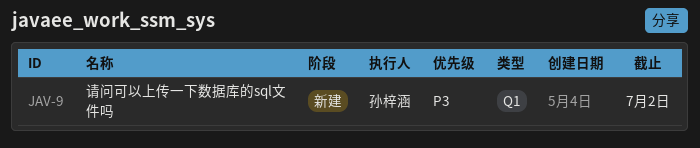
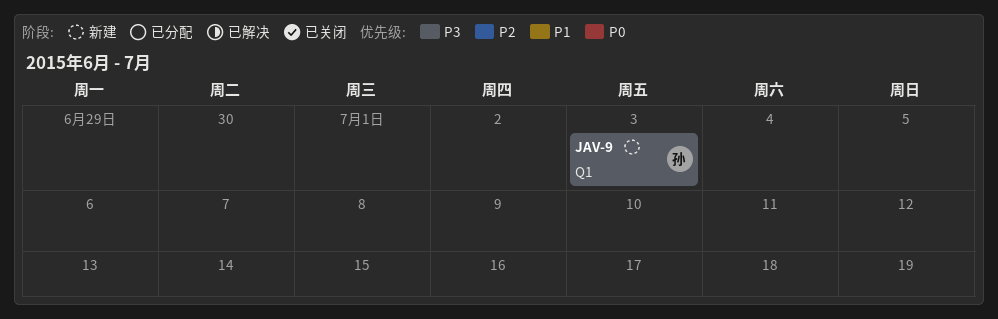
JAV-9, due: Jul 2 -> Jul 3

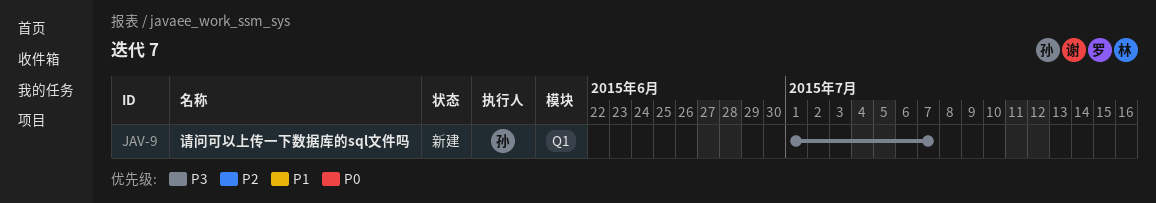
JAV-9, due: Jul 3 -> Jul 7

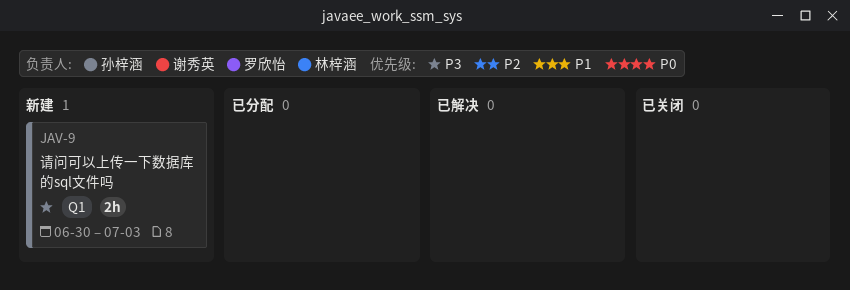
JAV-9, start: Jul 1 -> Jun 30
JAV-9, due: Jul 7 -> Jul 3

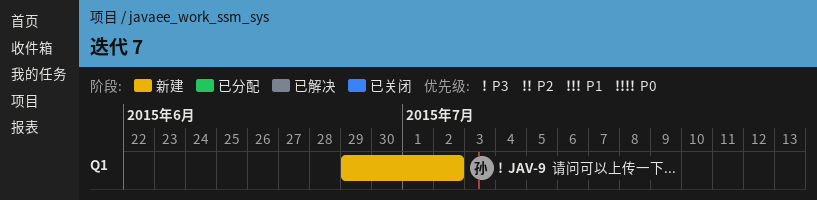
JAV-9, start: Jun 30 -> Jun 29
JAV-9, due: Jul 3 -> Jul 2

